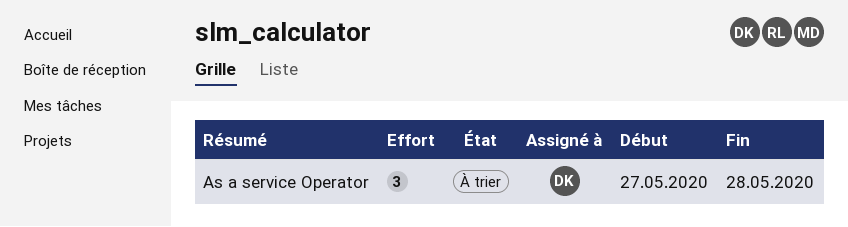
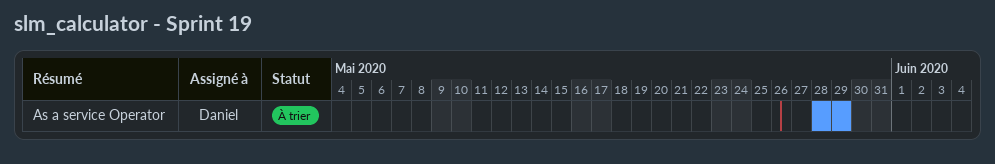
As a service Operator, start: May 27 -> May 28
As a service Operator, due: May 28 -> May 29

